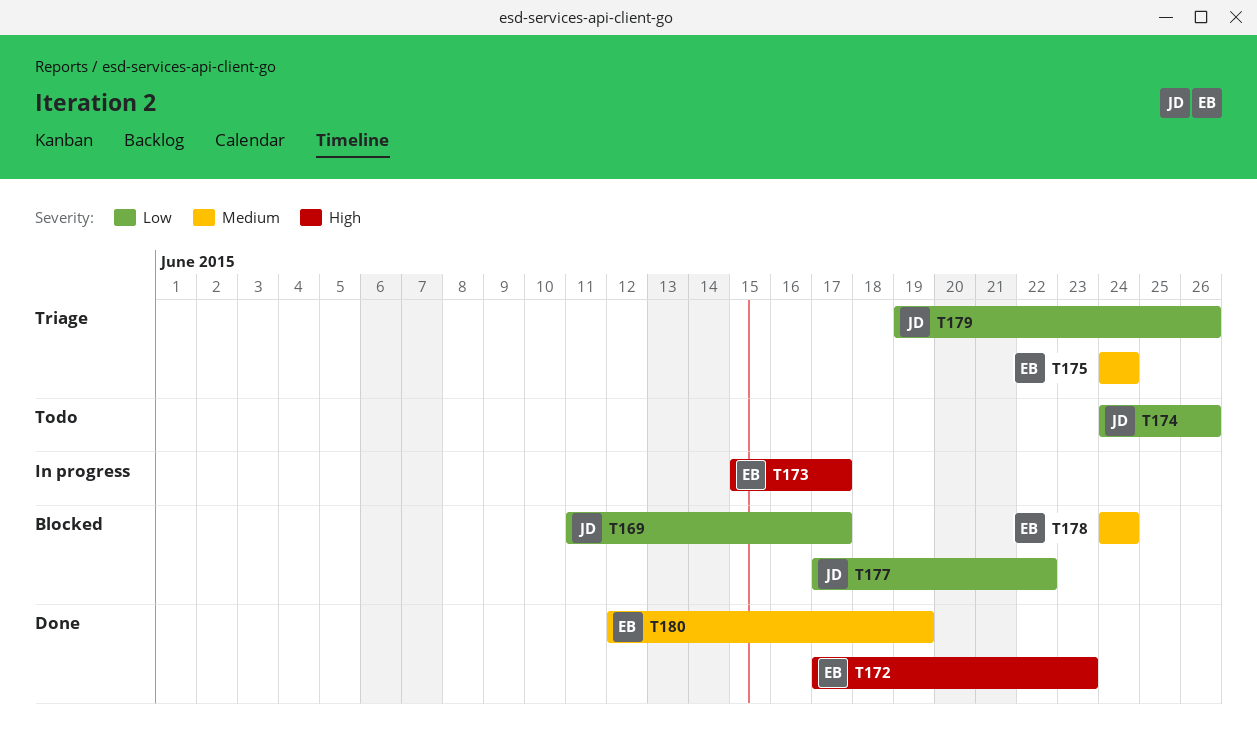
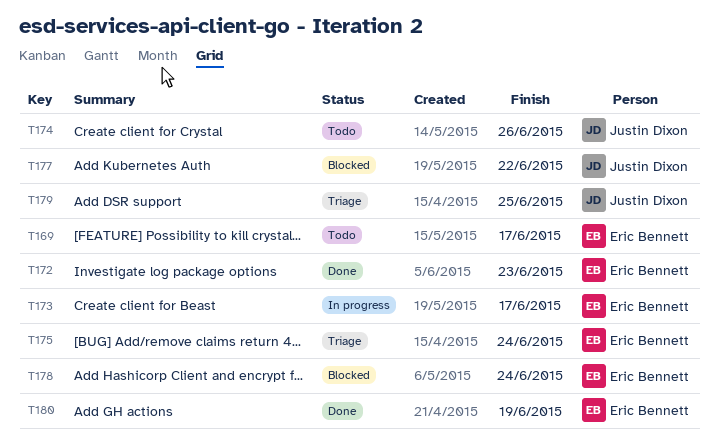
T169, status: Blocked -> Todo
T169, owner: Justin Dixon -> Eric Bennett
T179, due: Jun 26 -> Jun 25

